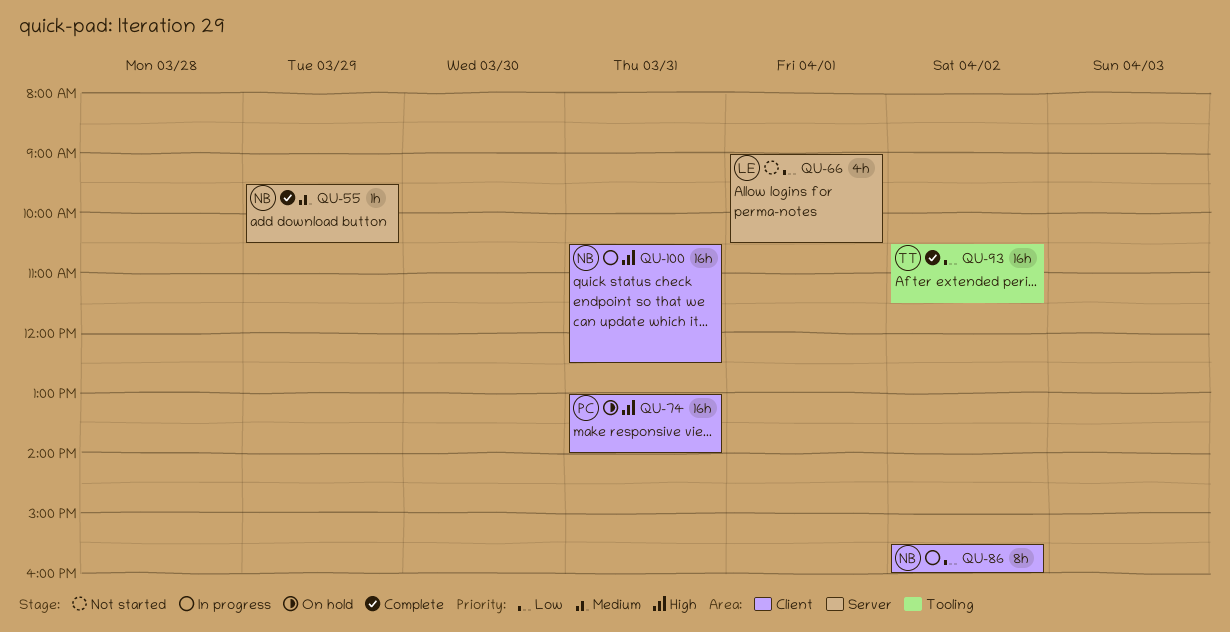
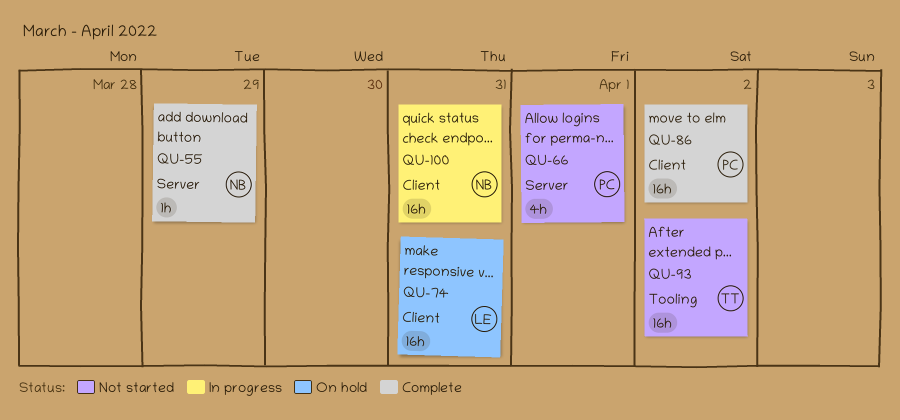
QU-66, owner: LE -> PC
QU-74, owner: PC -> LE
QU-86, status: In progress -> Complete
QU-86, owner: NB -> PC
QU-86, estimate: 8h -> 16h
QU-93, status: Complete -> Not started

